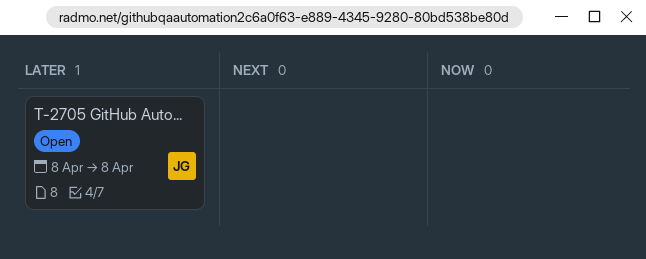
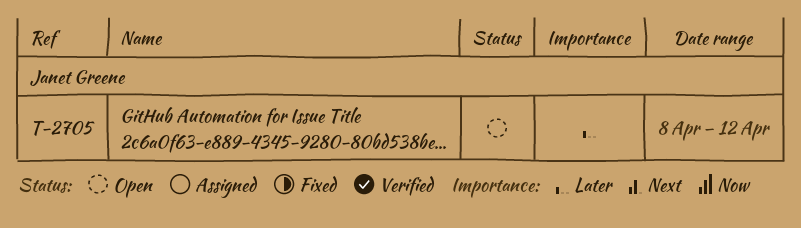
T-2705, due: Apr 8 -> Apr 12

